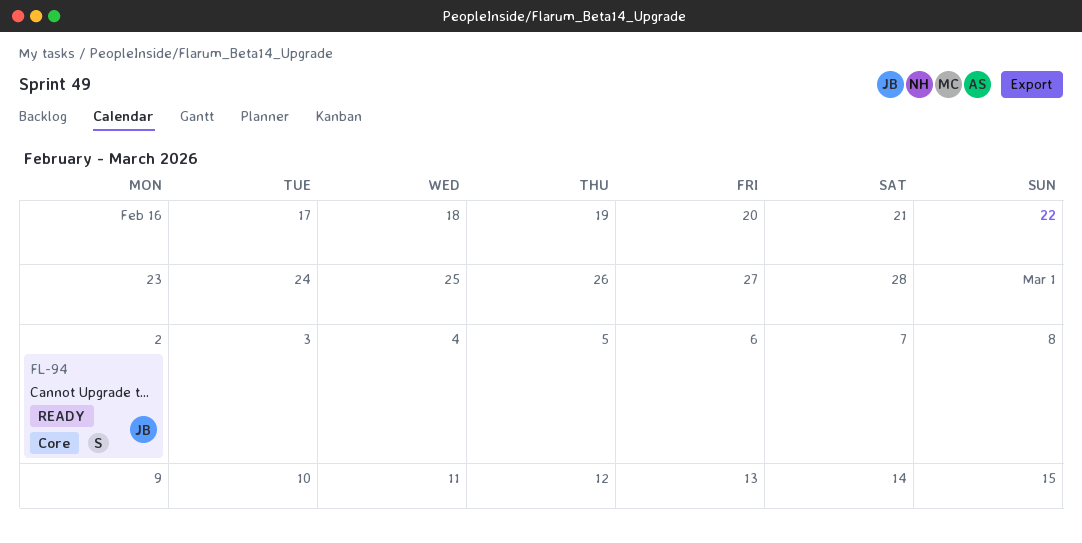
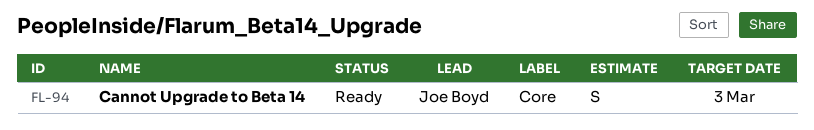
FL-94, due: Mar 2 -> Mar 3

